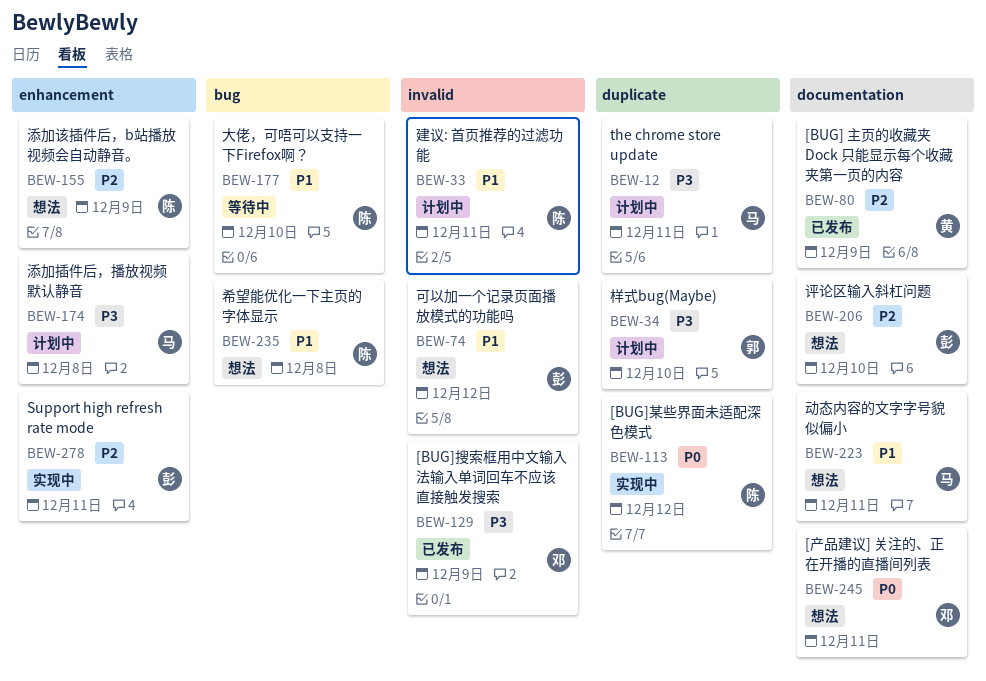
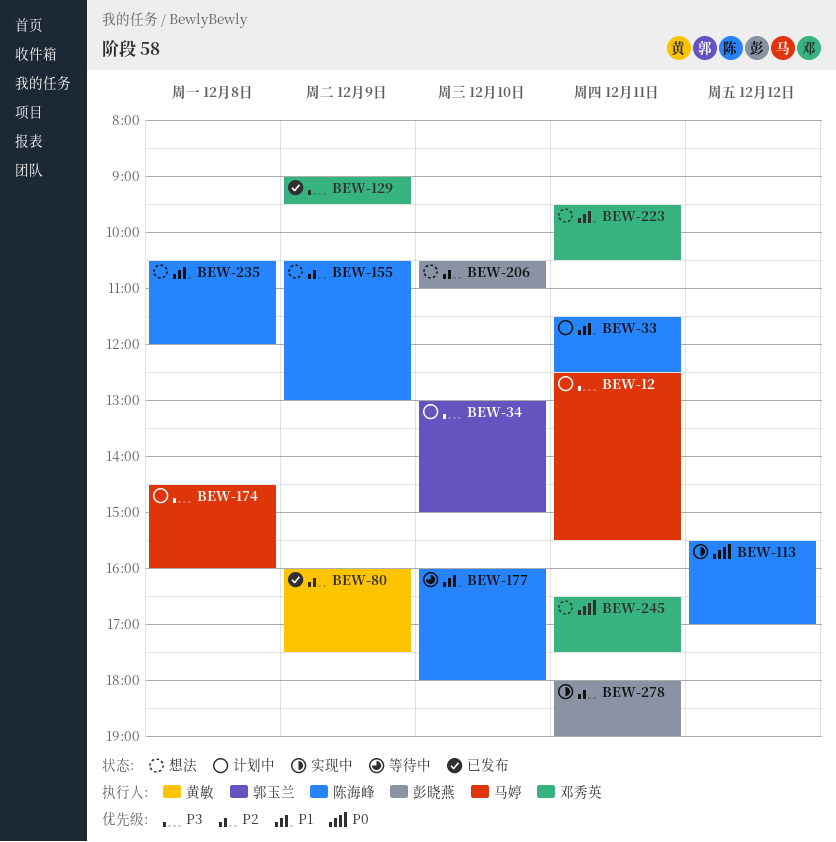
BEW-74: present -> none
BEW-223, owner: 马婷 -> 邓秀英

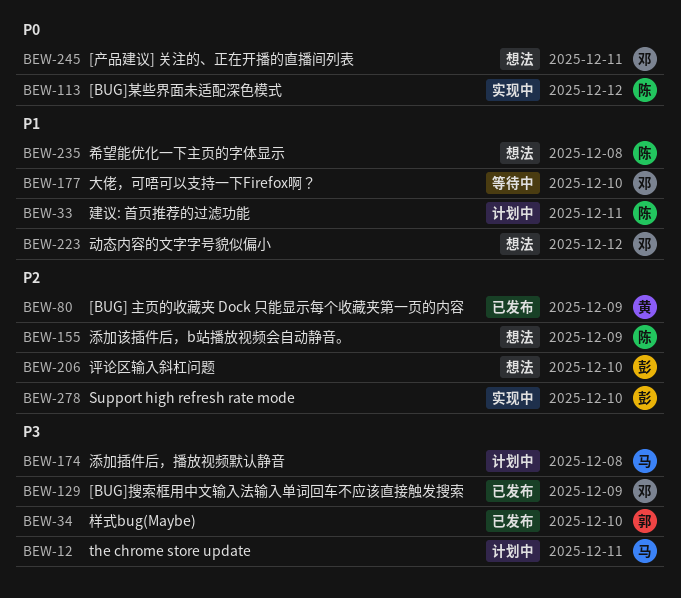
BEW-34, status: 计划中 -> 已发布
BEW-177, owner: 陈海峰 -> 邓秀英
BEW-223, day: Dec 11 -> Dec 12
BEW-278, day: Dec 11 -> Dec 10

